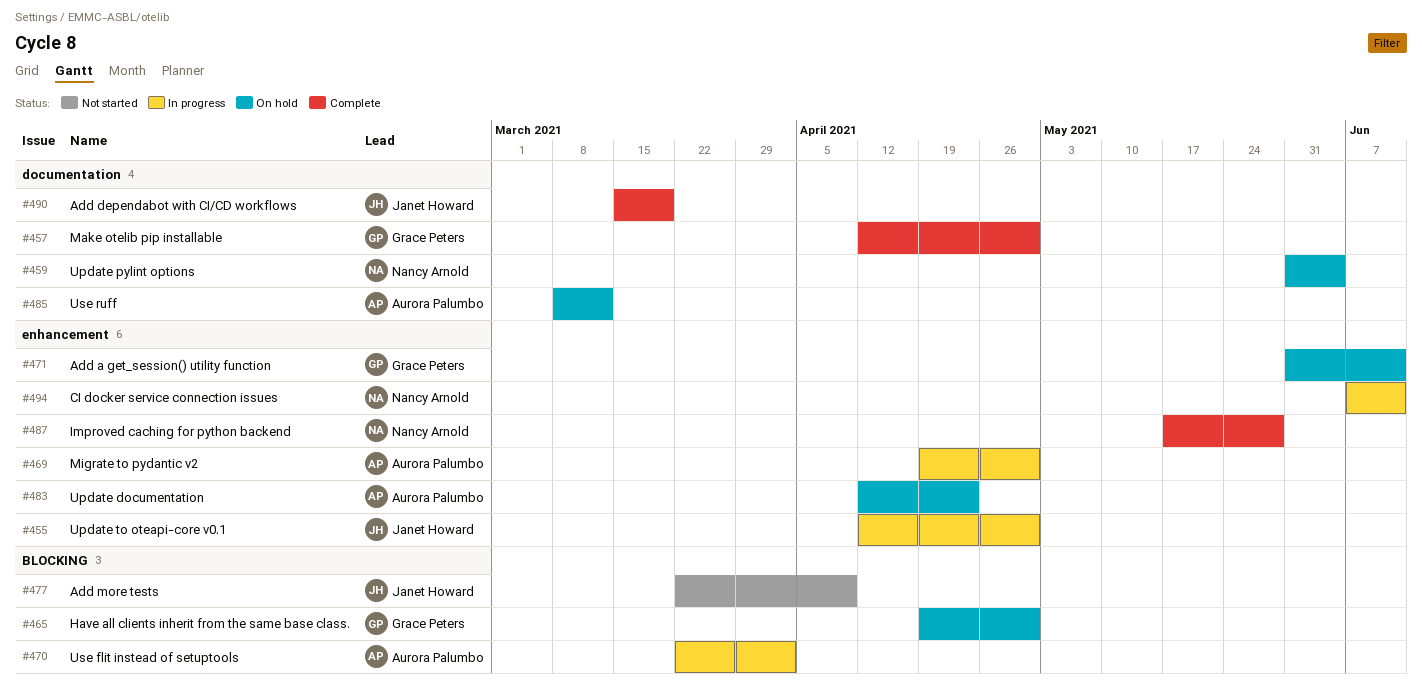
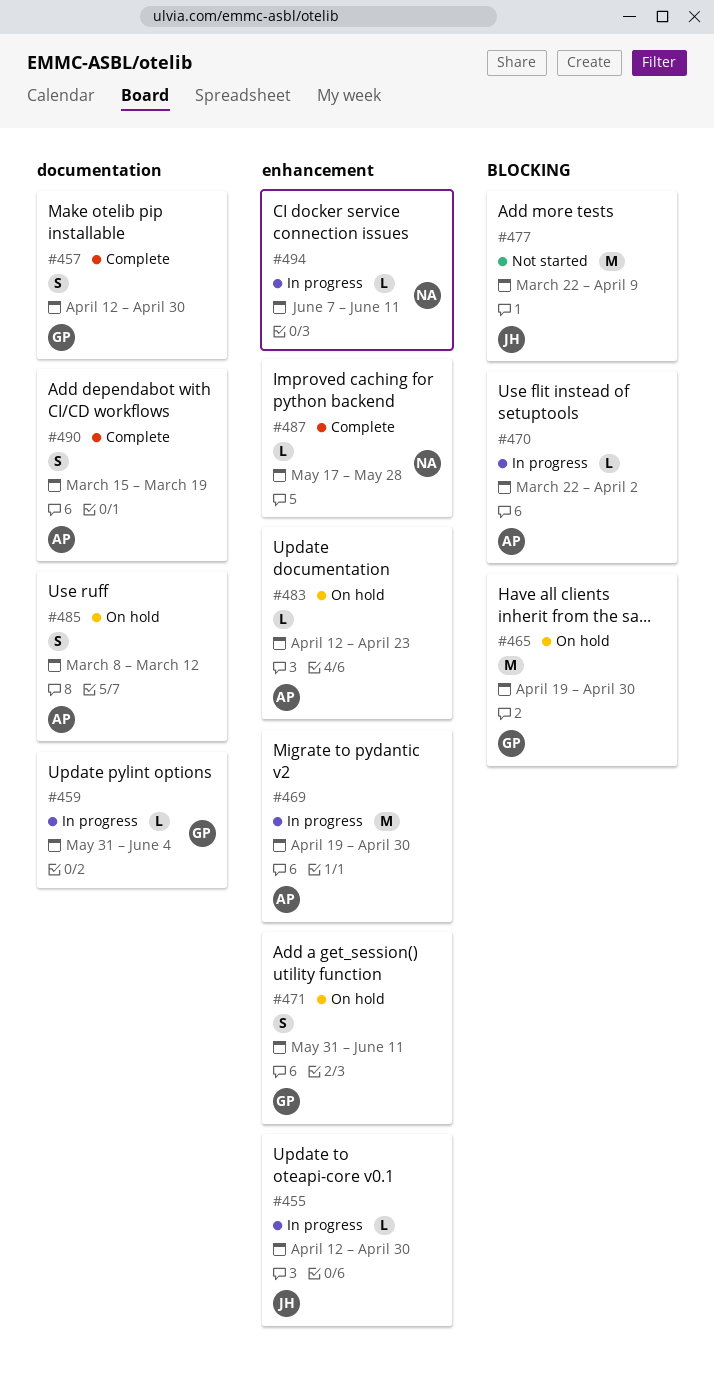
#459, status: On hold -> In progress
#459, owner: Nancy Arnold -> Grace Peters
#490, owner: Janet Howard -> Aurora Palumbo

